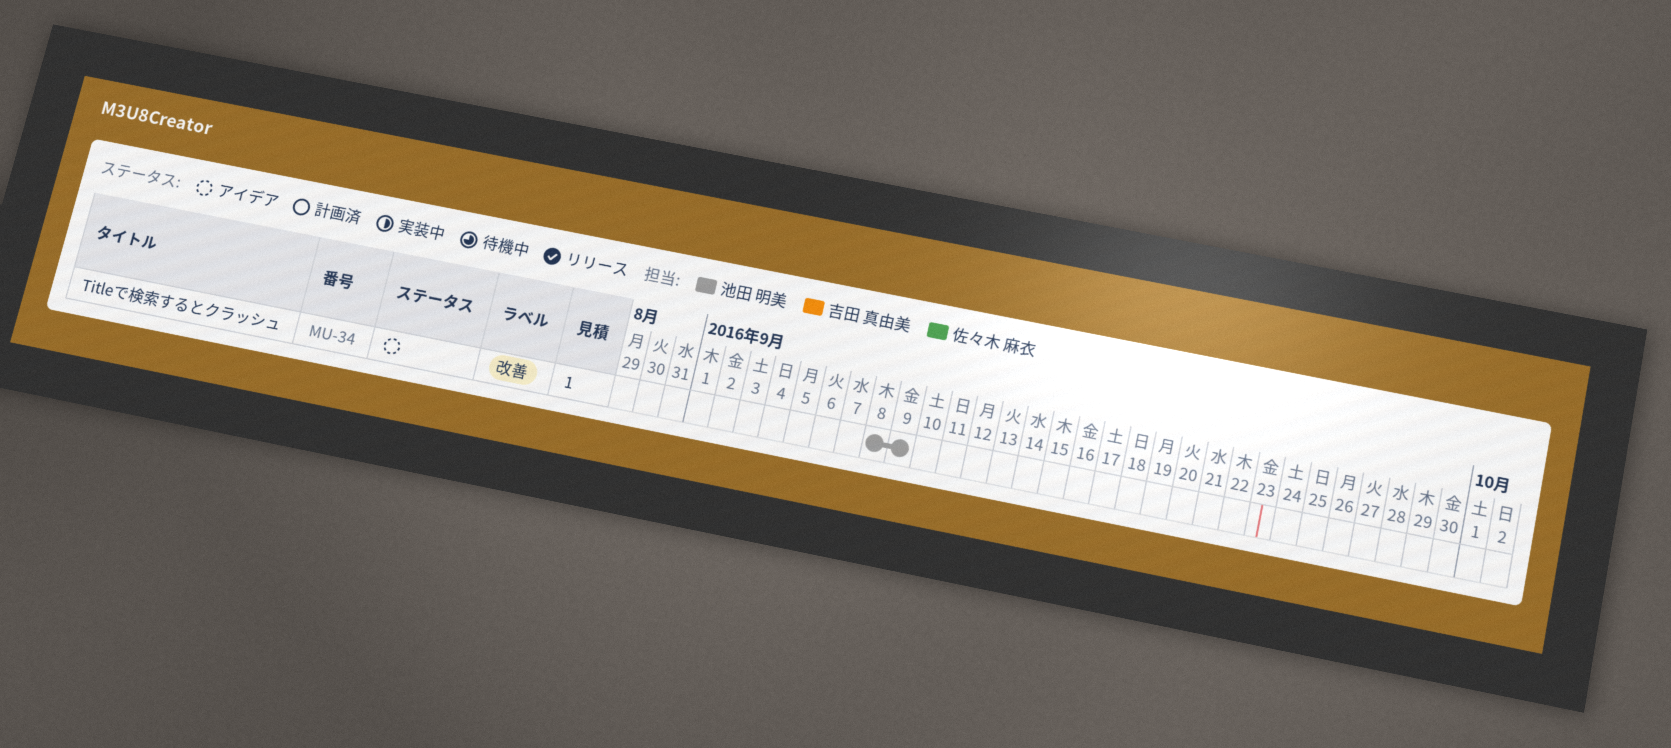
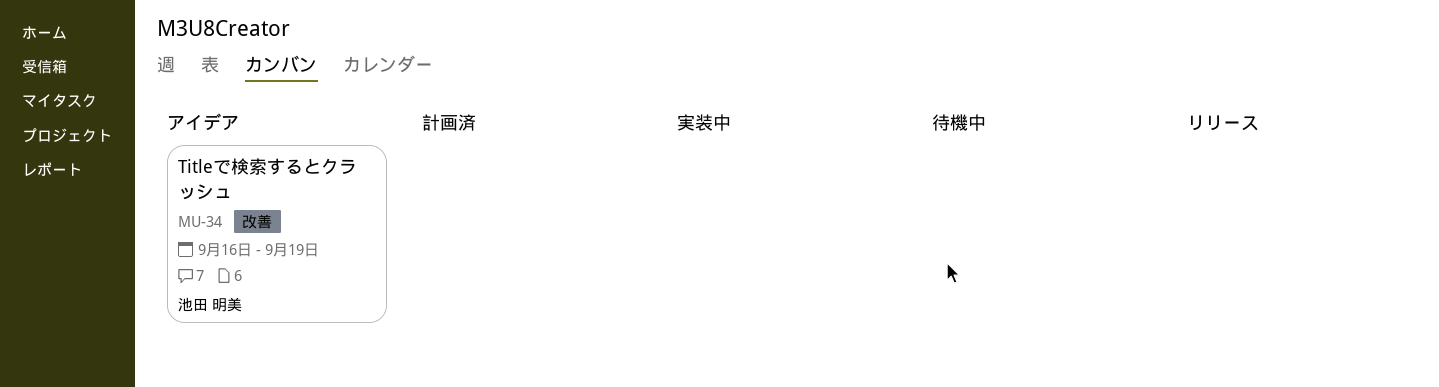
MU-34, start: Sep 8 -> Sep 16
MU-34, due: Sep 9 -> Sep 19

